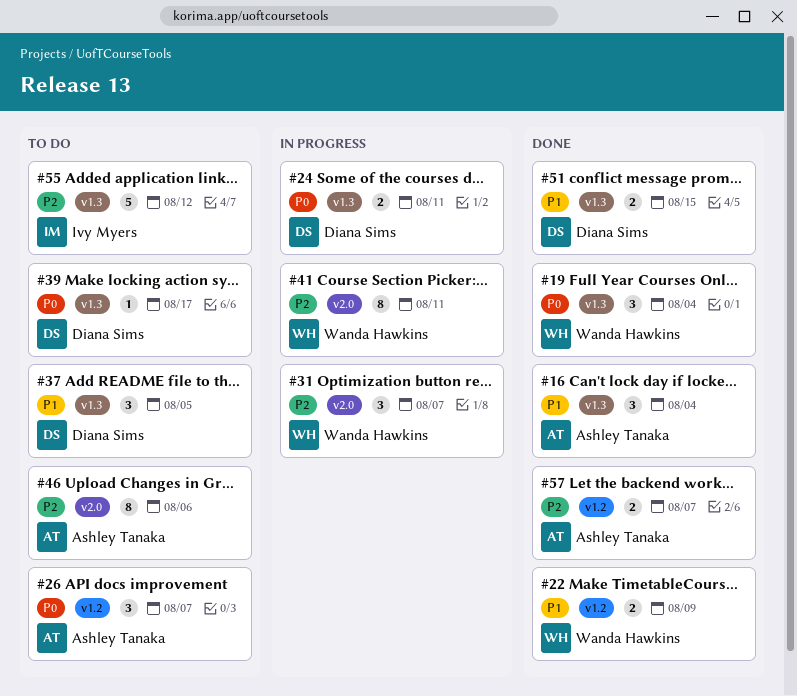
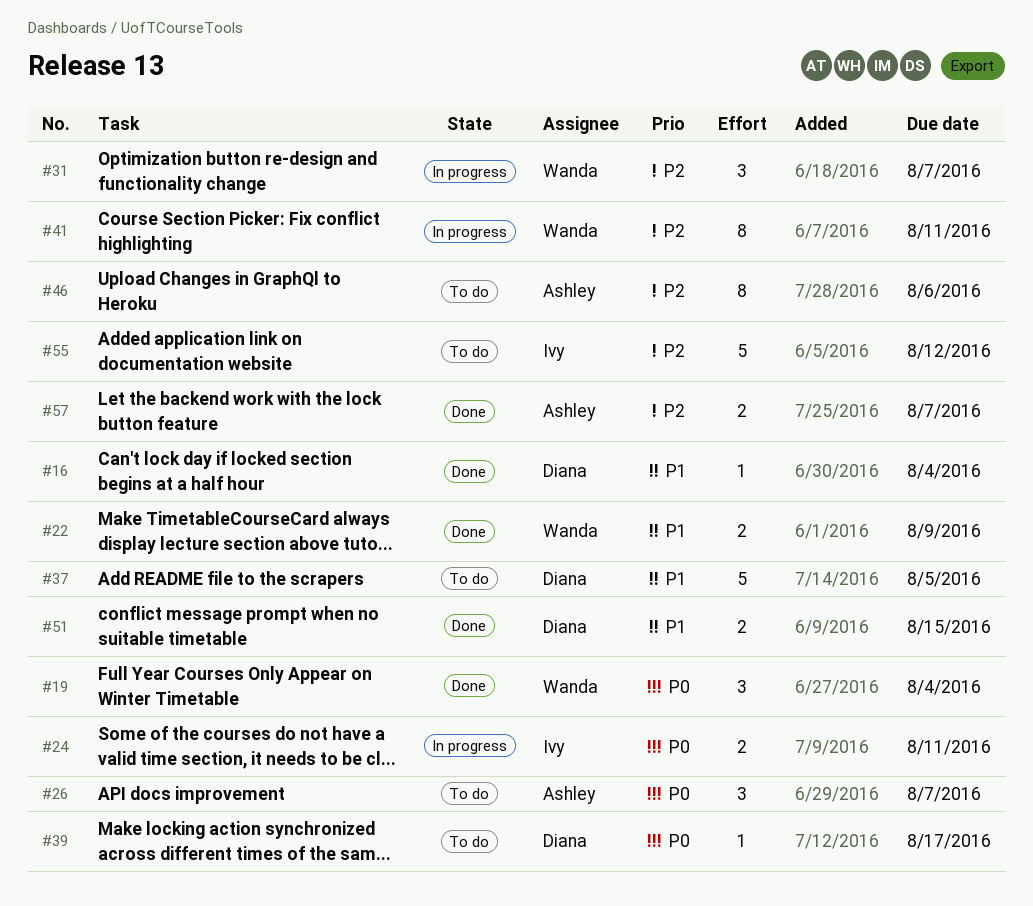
#16, owner: Ashley Tanaka -> Diana Sims
#16, estimate: 3 -> 1
#24, owner: Diana Sims -> Ivy Myers
#37, estimate: 3 -> 5

